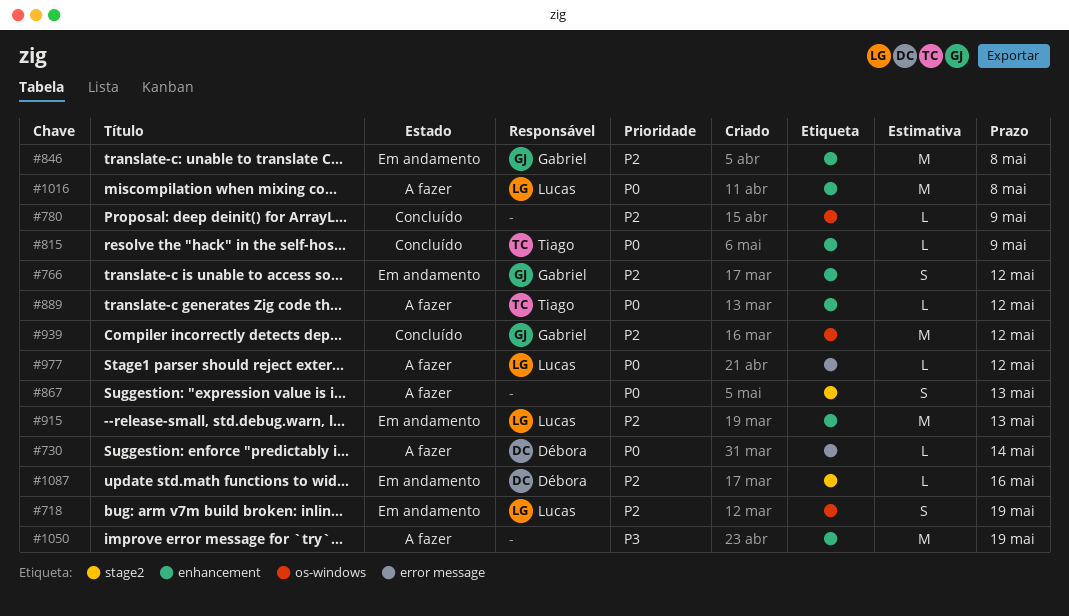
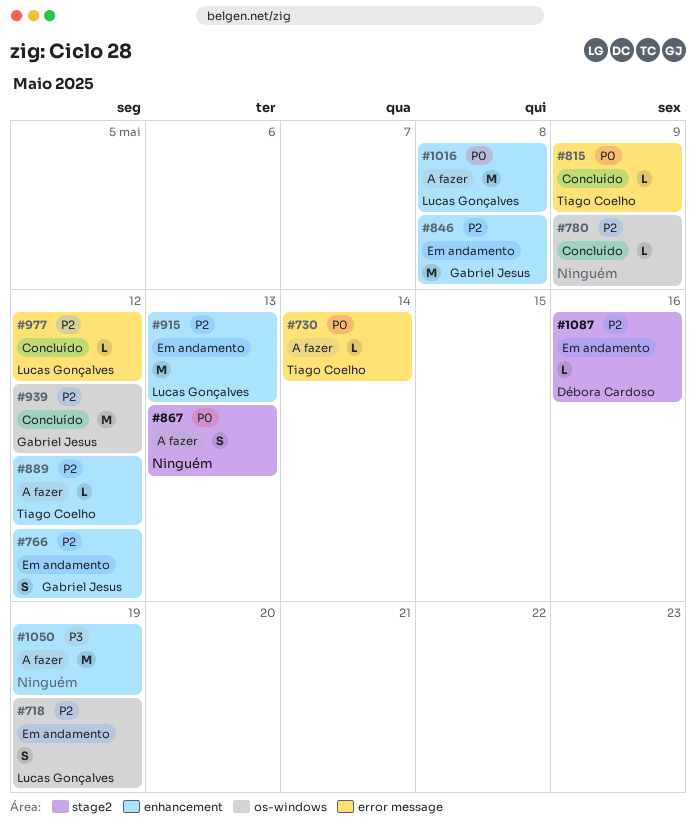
#730, owner: Débora Cardoso -> Tiago Coelho
#815, label: enhancement -> error message
#889, priority: P0 -> P2
#977, status: A fazer -> Concluído
#977, priority: P0 -> P2

